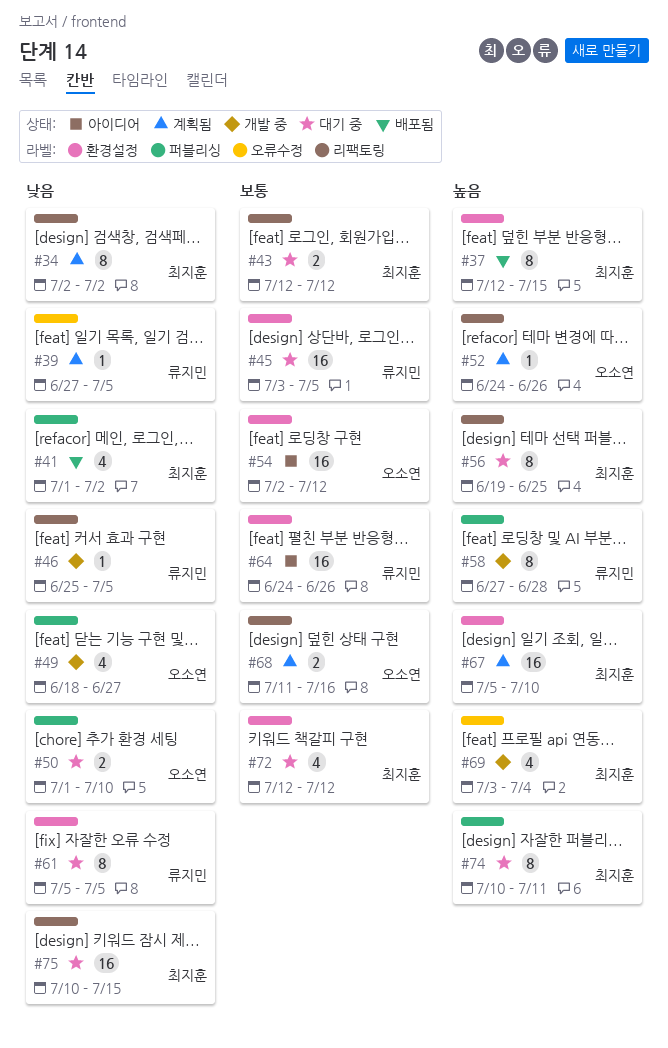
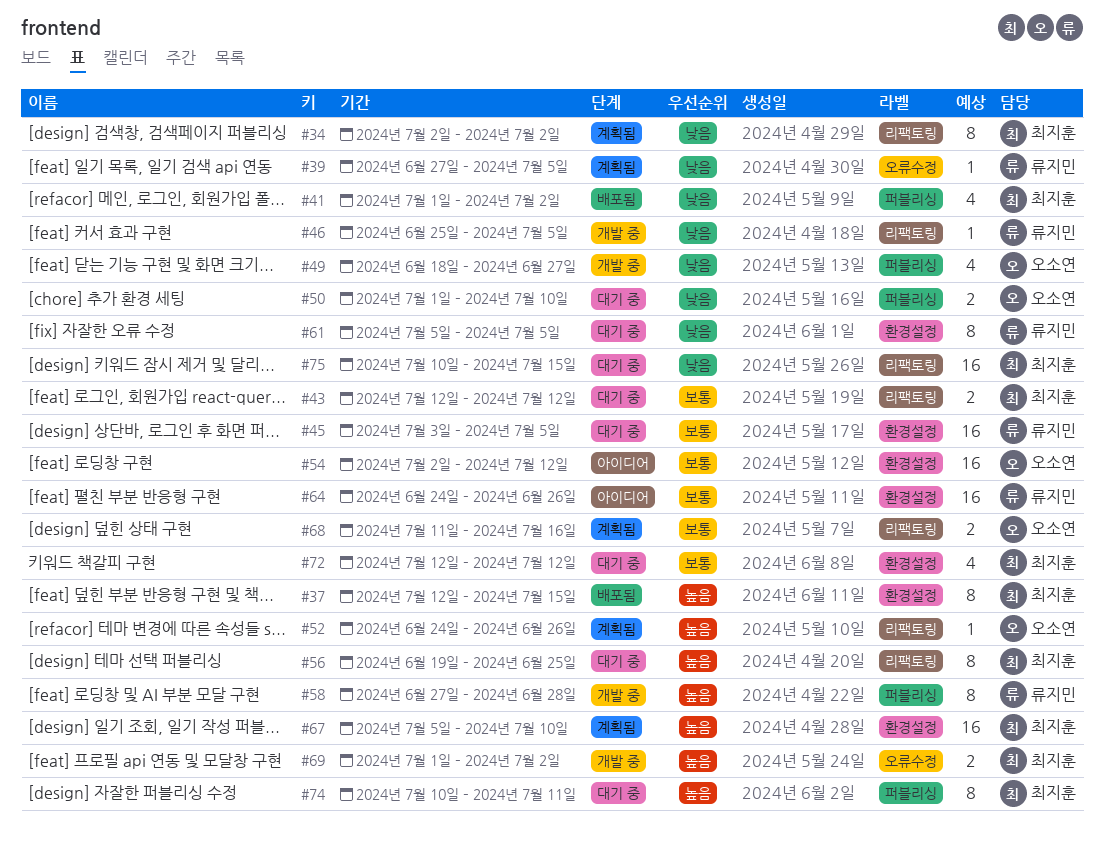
#69, estimate: 4 -> 2
#69, start: Jul 3 -> Jul 1
#69, due: Jul 4 -> Jul 2

